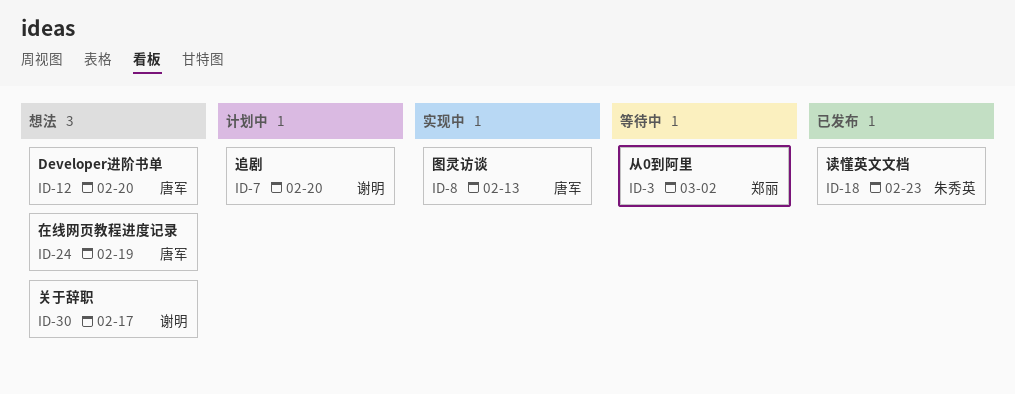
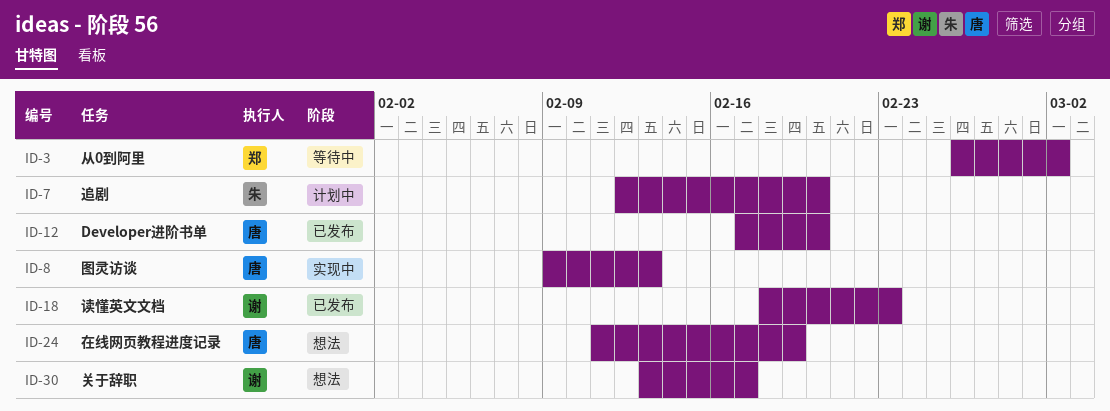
ID-7, owner: 谢明 -> 朱秀英
ID-12, status: 想法 -> 已发布
ID-18, owner: 朱秀英 -> 谢明

